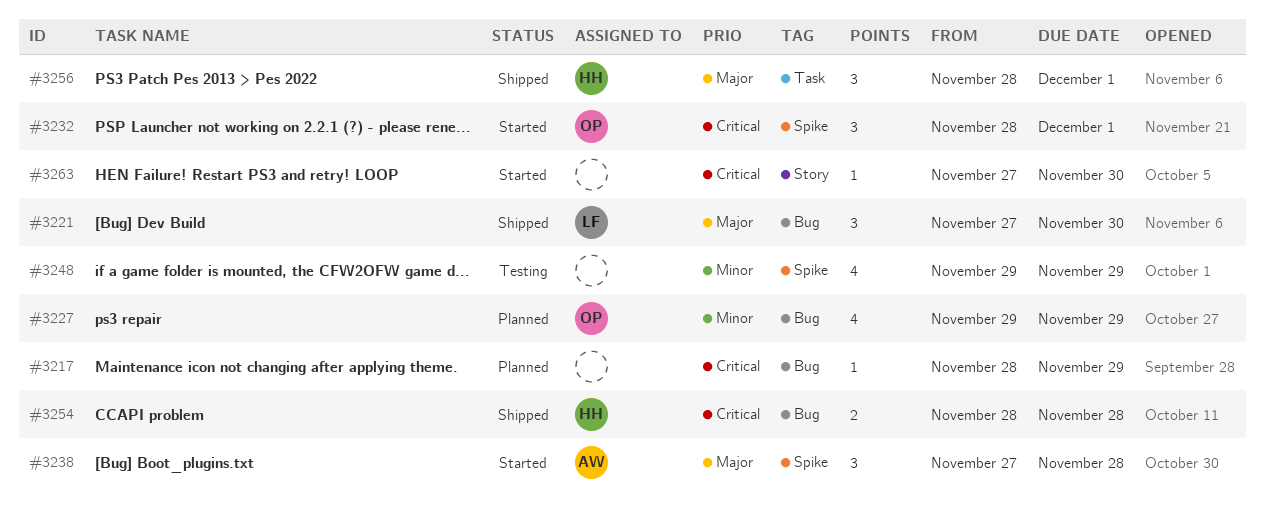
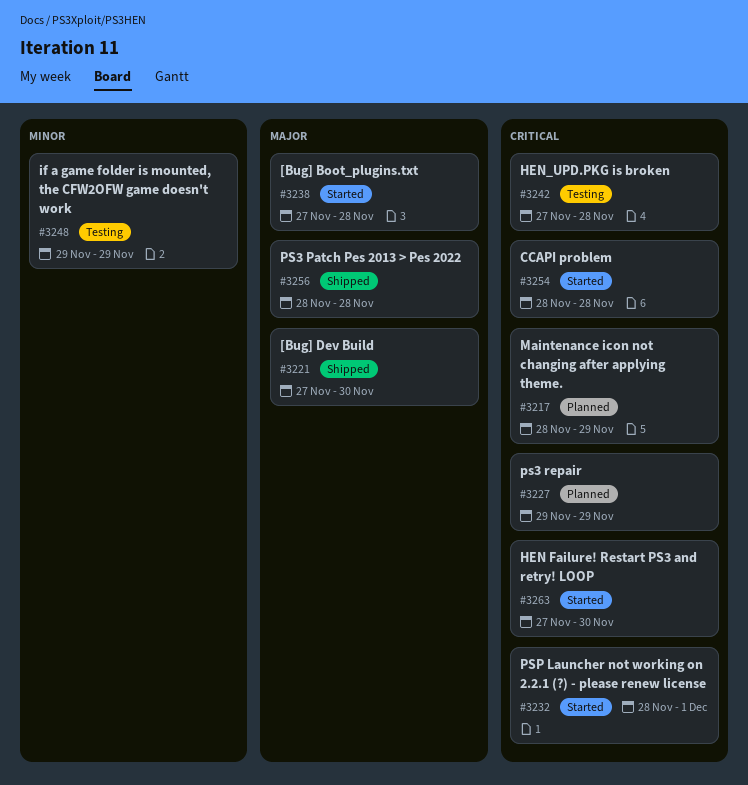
#3227, priority: Minor -> Critical
#3242: none -> present
#3254, status: Shipped -> Started
#3256, due: Dec 1 -> Nov 28

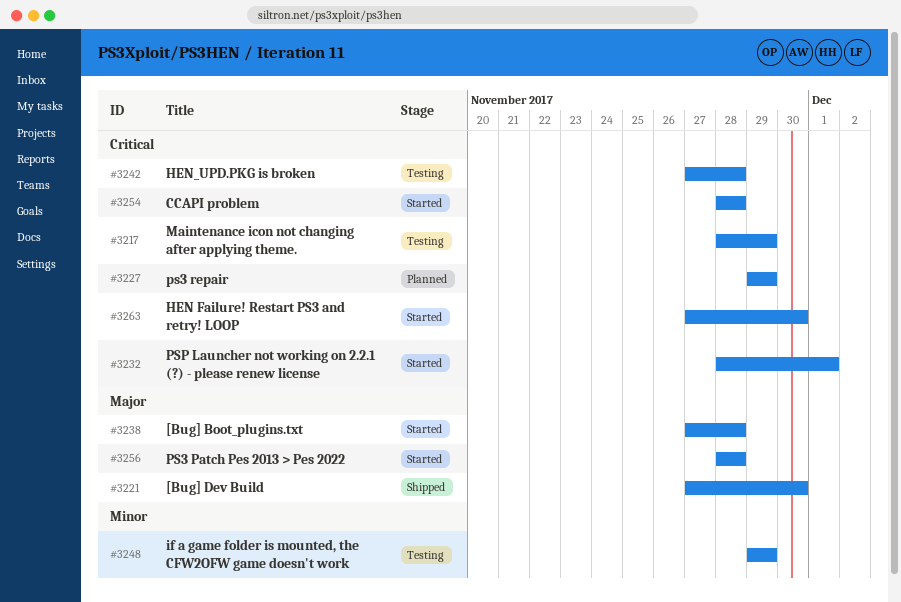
#3217, status: Planned -> Testing
#3256, status: Shipped -> Started

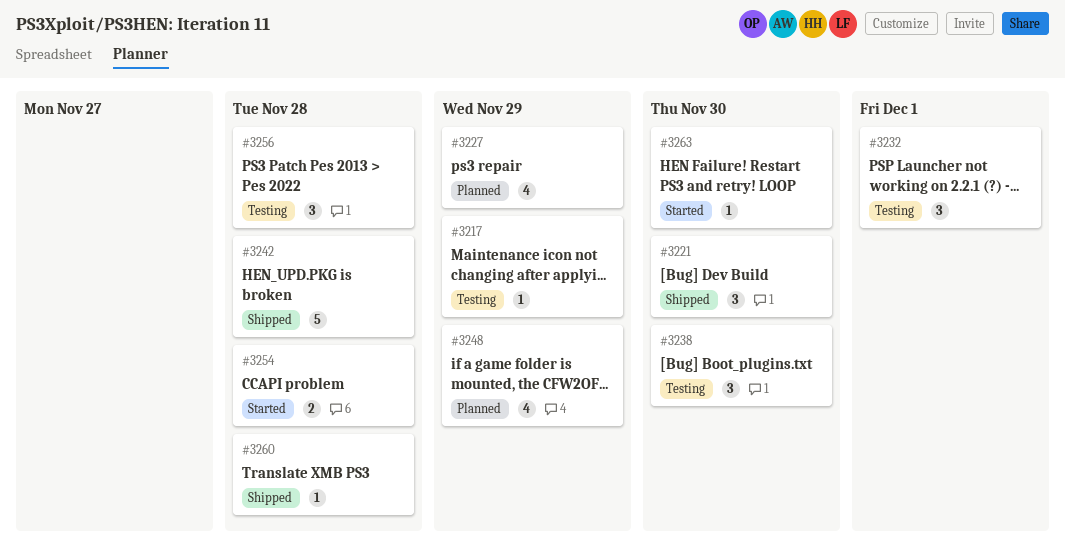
#3232, status: Started -> Testing
#3238, status: Started -> Testing
#3238, due: Nov 28 -> Nov 30
#3242, status: Testing -> Shipped
#3248, status: Testing -> Planned
#3256, status: Started -> Testing
#3260: none -> present

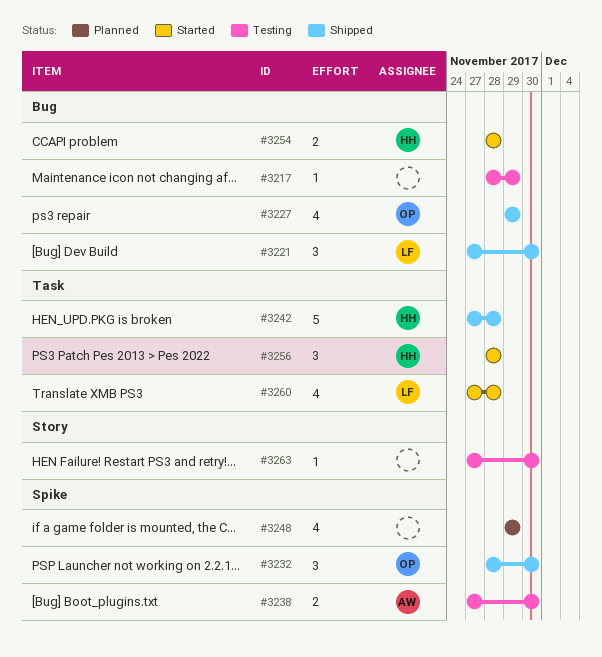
#3227, status: Planned -> Shipped
#3232, status: Testing -> Shipped
#3232, due: Dec 1 -> Nov 30
#3238, estimate: 3 -> 2
#3256, status: Testing -> Started
#3260, status: Shipped -> Started
#3260, estimate: 1 -> 4
#3263, status: Started -> Testing

